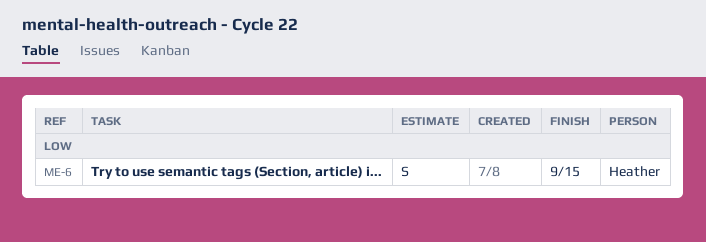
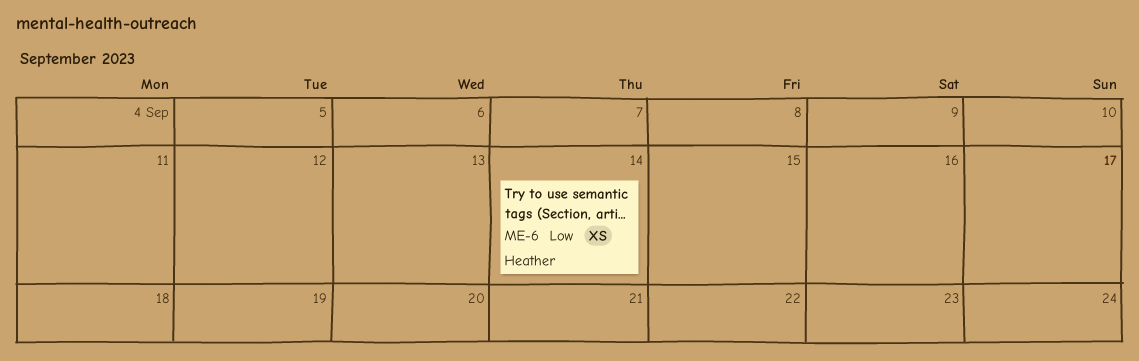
ME-6, estimate: S -> XS
ME-6, due: Sep 15 -> Sep 14

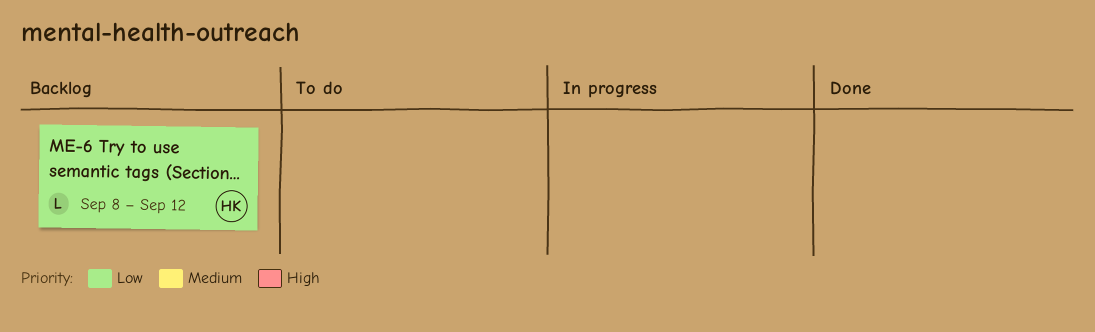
ME-6, estimate: XS -> L
ME-6, due: Sep 14 -> Sep 12

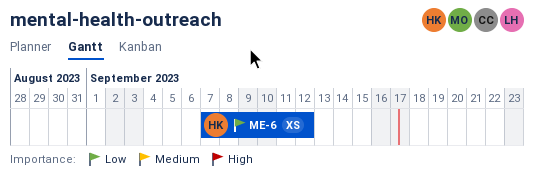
ME-6, estimate: L -> XS
ME-6, start: Sep 8 -> Sep 7

